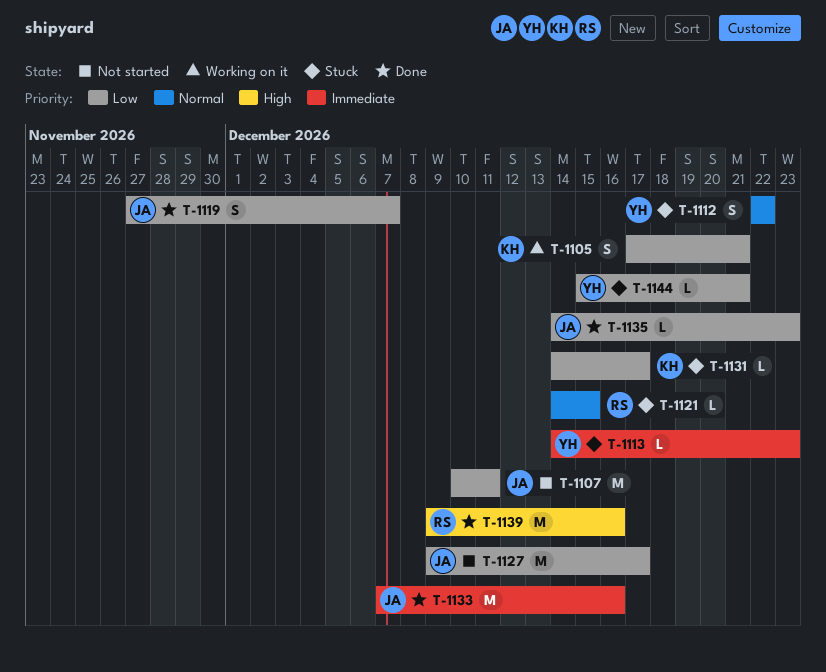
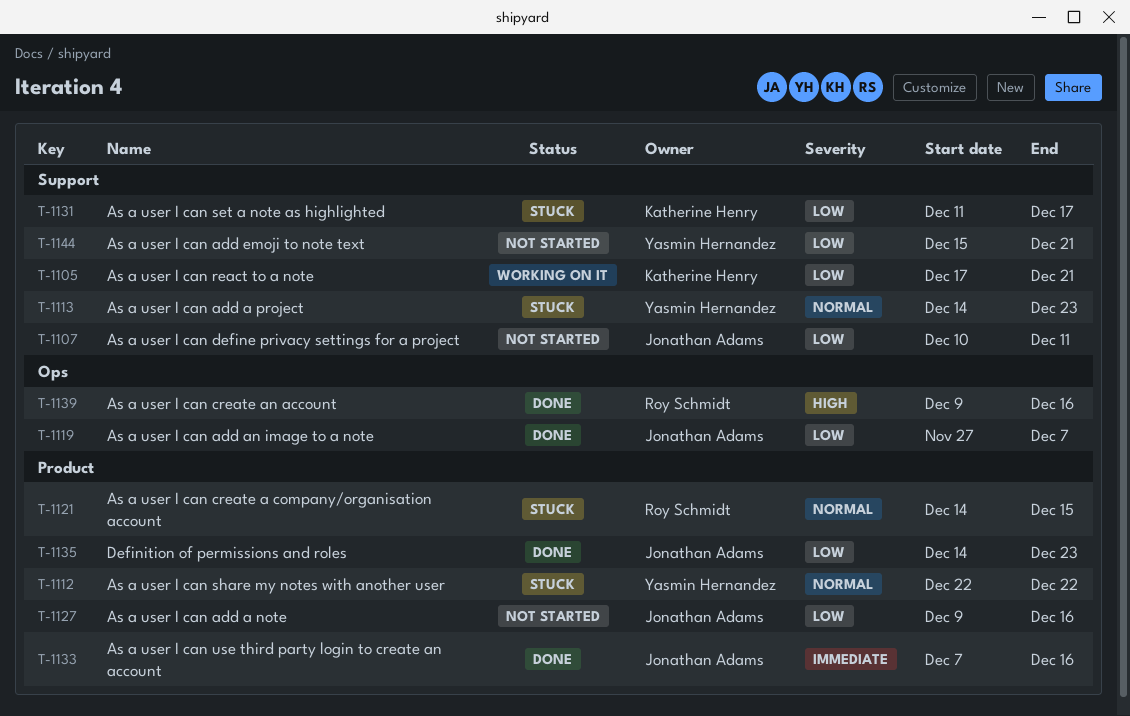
T-1113, priority: Immediate -> Normal
T-1127, due: Dec 17 -> Dec 16
T-1131, start: Dec 14 -> Dec 11
T-1144, status: Stuck -> Not started

